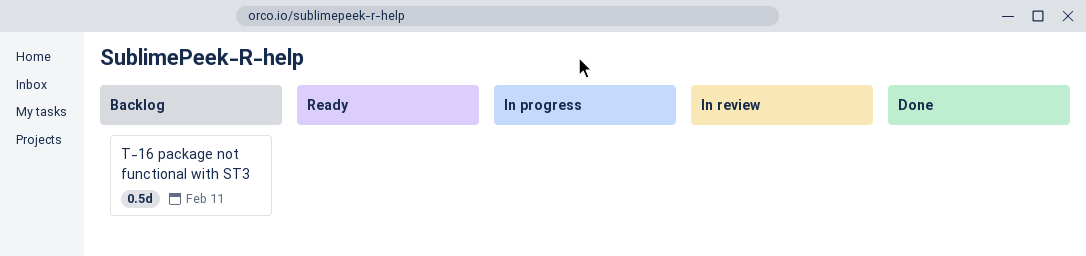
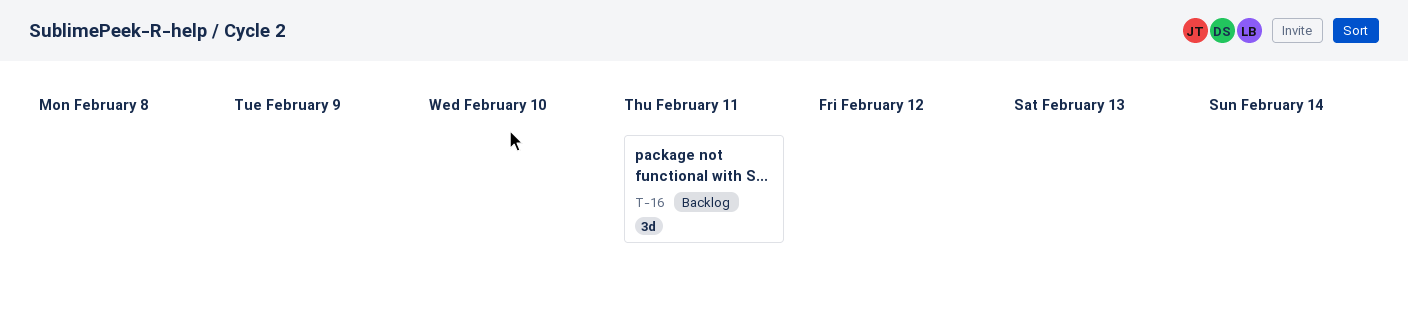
T-16, estimate: 0.5d -> 3d

